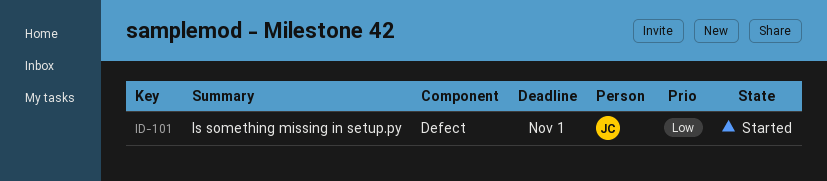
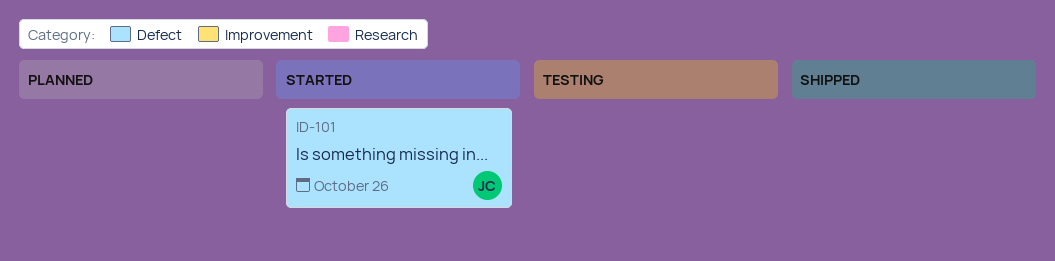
ID-101, due: Nov 1 -> Oct 26

